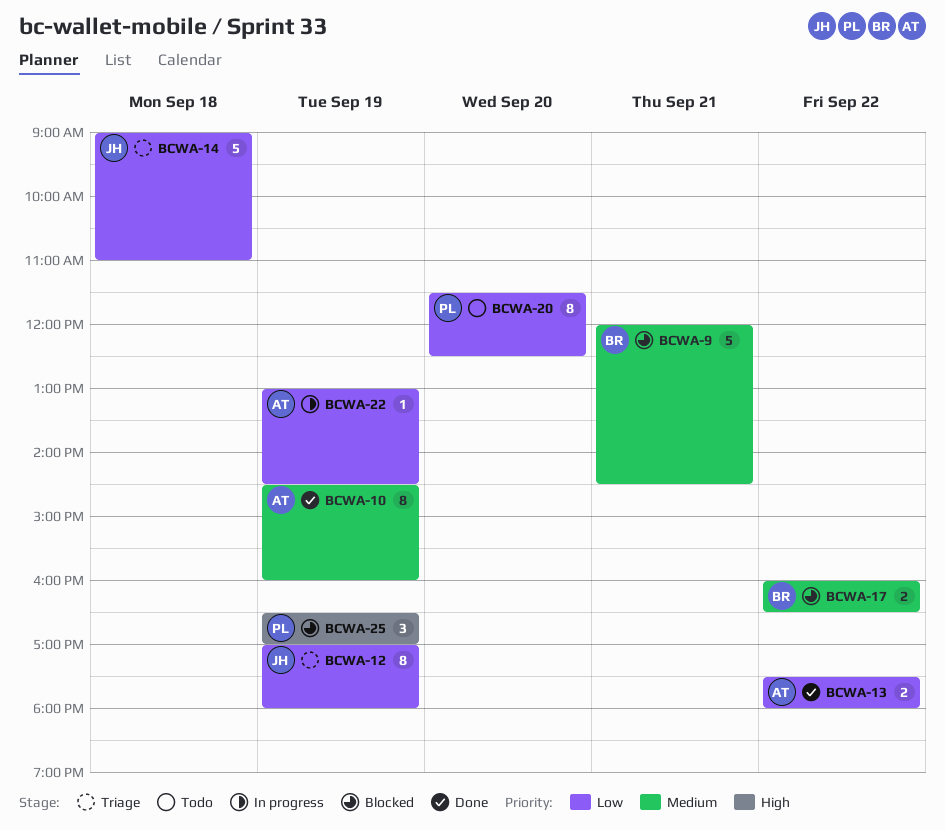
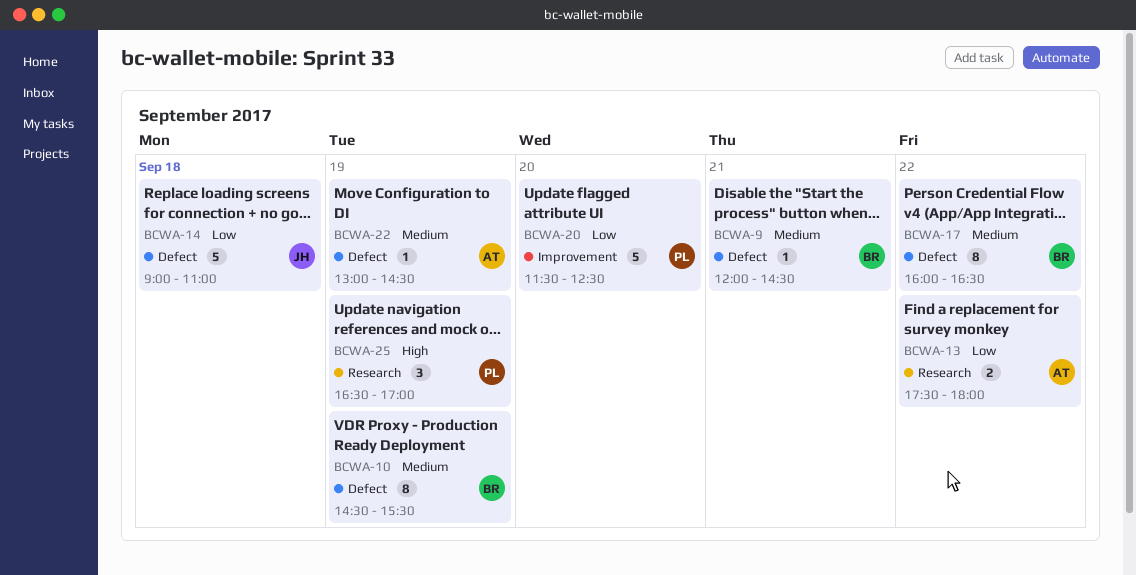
BCWA-9, estimate: 5 -> 1
BCWA-10, owner: AT -> BR
BCWA-10, ends: 16:00 -> 15:30
BCWA-12: present -> none
BCWA-17, estimate: 2 -> 8
BCWA-20, estimate: 8 -> 5
BCWA-22, priority: Low -> Medium

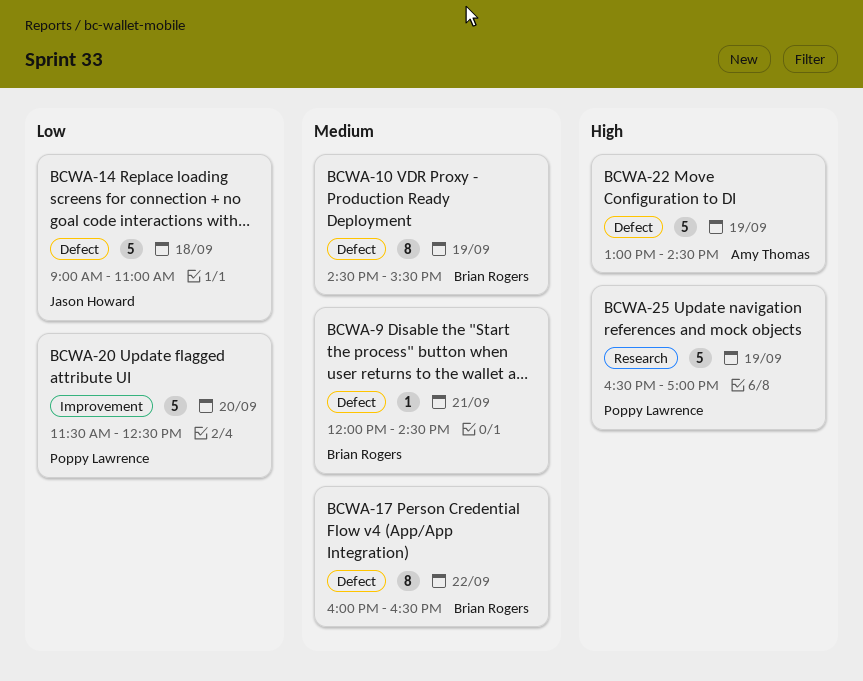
BCWA-13: present -> none
BCWA-22, priority: Medium -> High
BCWA-22, estimate: 1 -> 5
BCWA-25, estimate: 3 -> 5

